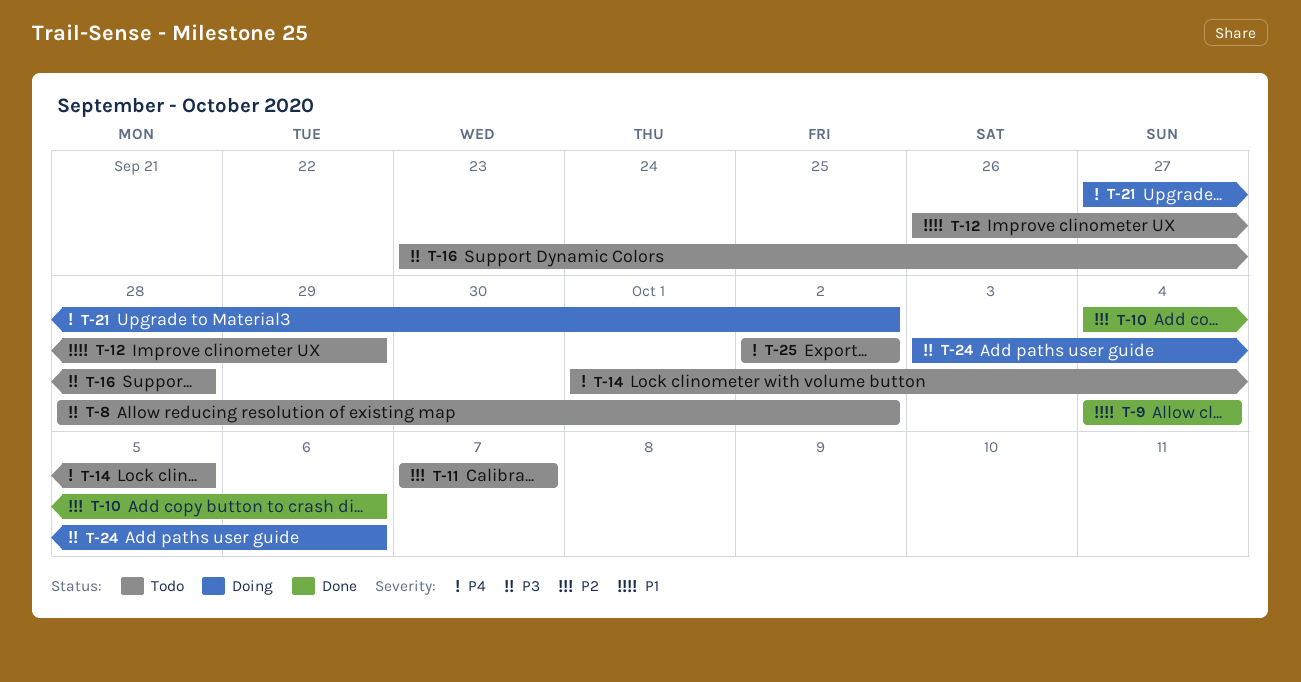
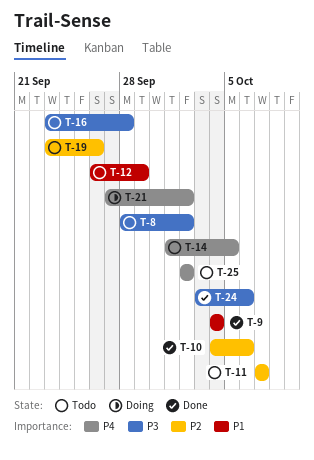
T-19: none -> present
T-24, status: Doing -> Done

